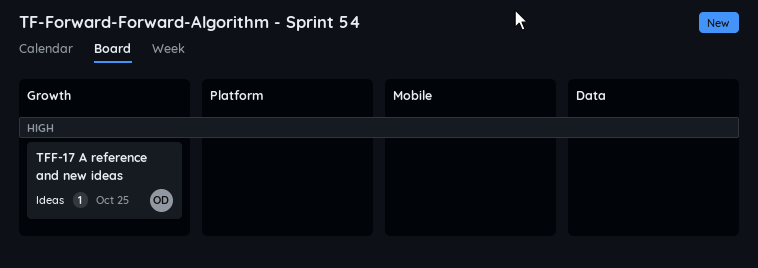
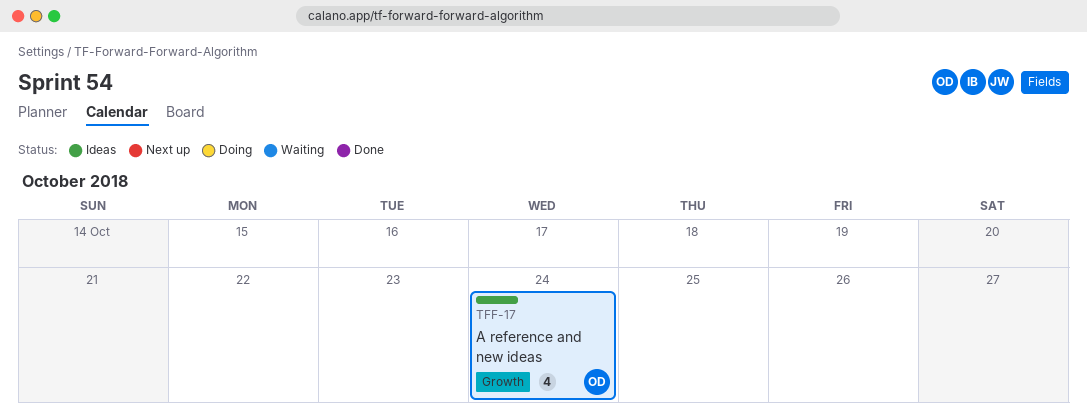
TFF-17, estimate: 1 -> 4
TFF-17, due: Oct 25 -> Oct 24

